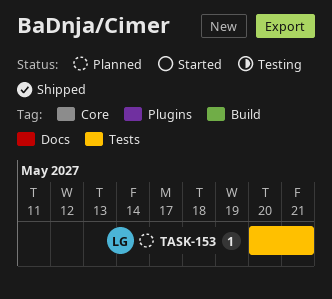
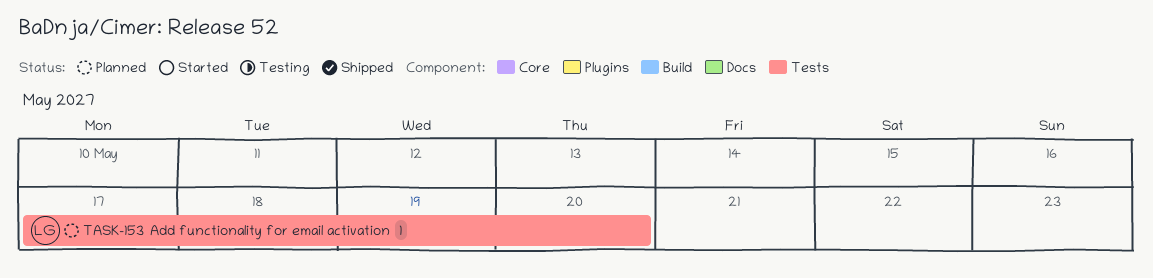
TASK-153, start: May 20 -> May 17
TASK-153, due: May 21 -> May 20

